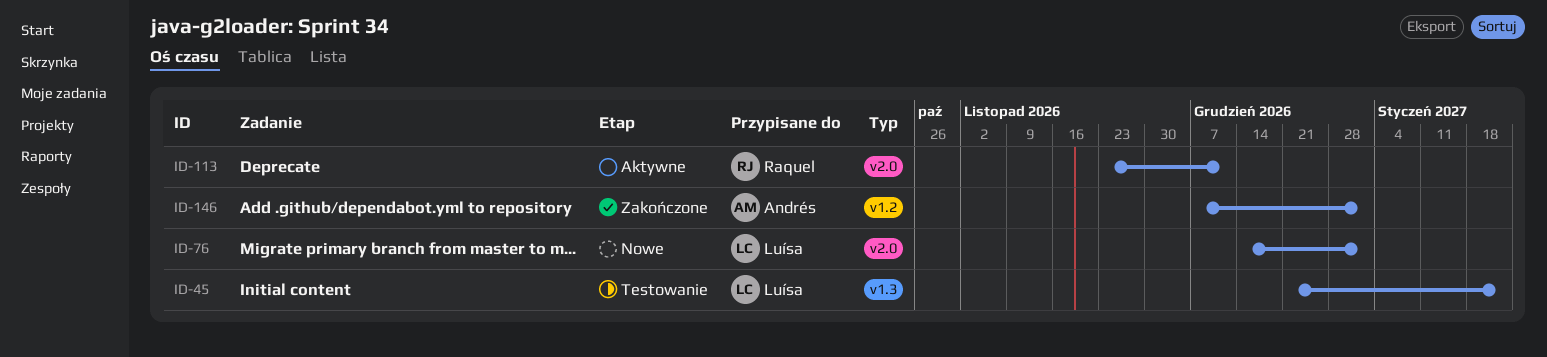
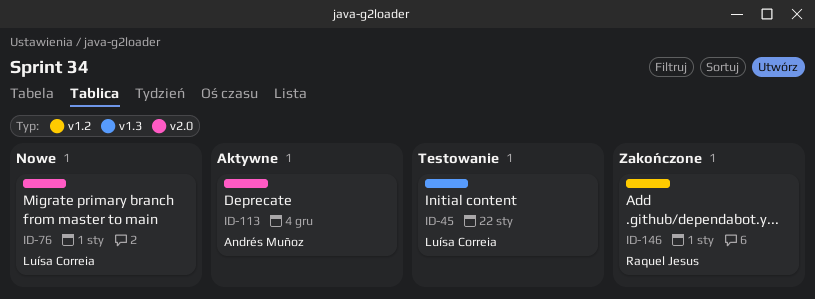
ID-113, owner: Raquel Jesus -> Andrés Muñoz
ID-113, due: Dec 11 -> Dec 4
ID-146, owner: Andrés Muñoz -> Raquel Jesus

